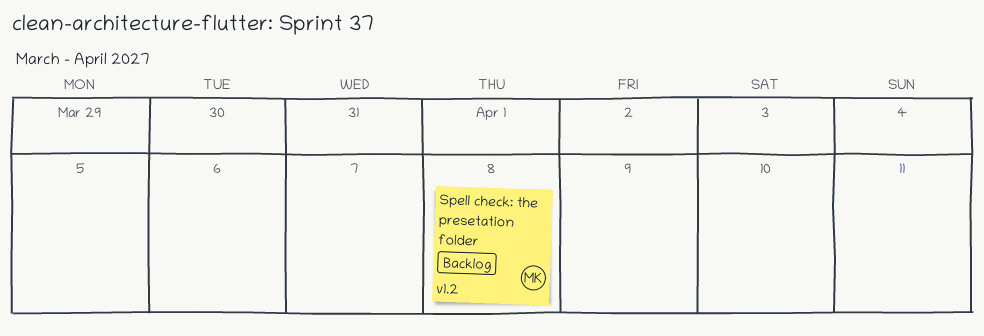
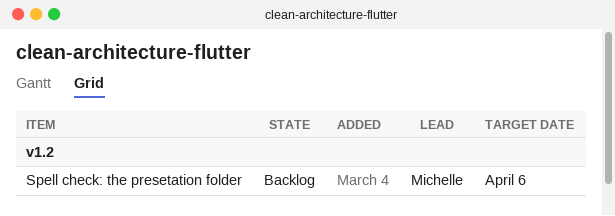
Spell check: the presetation folder, due: Apr 8 -> Apr 6

